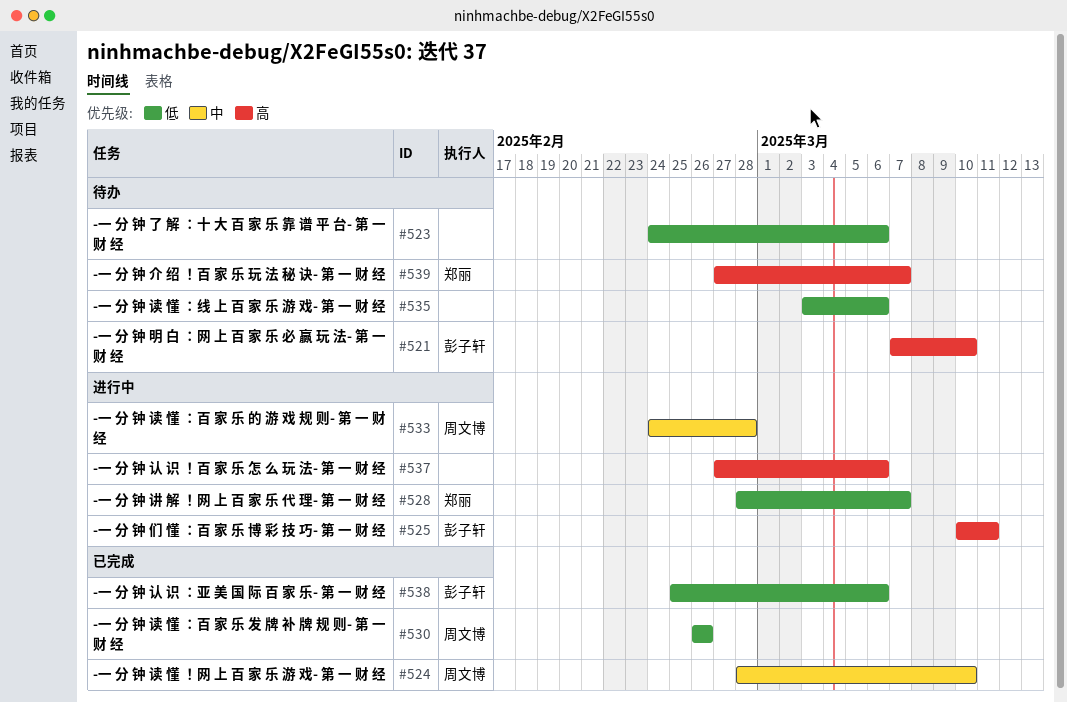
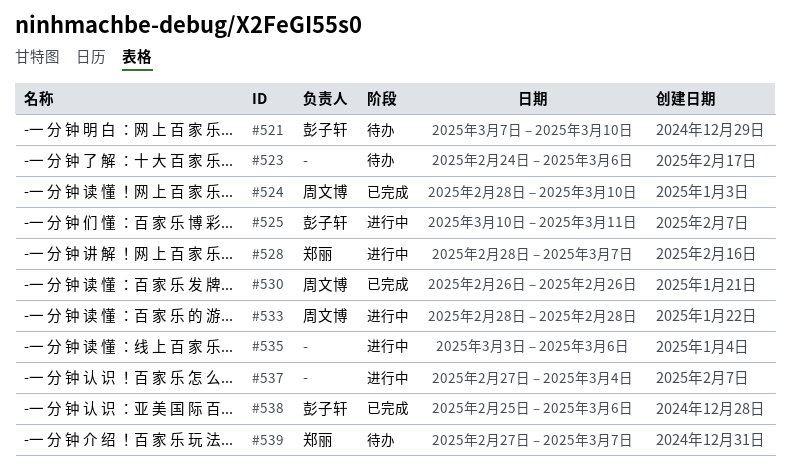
#533, start: Feb 24 -> Feb 28
#535, status: 待办 -> 进行中
#537, due: Mar 6 -> Mar 4

